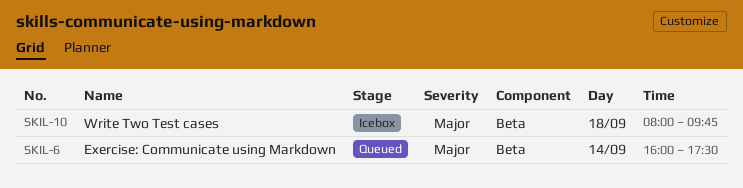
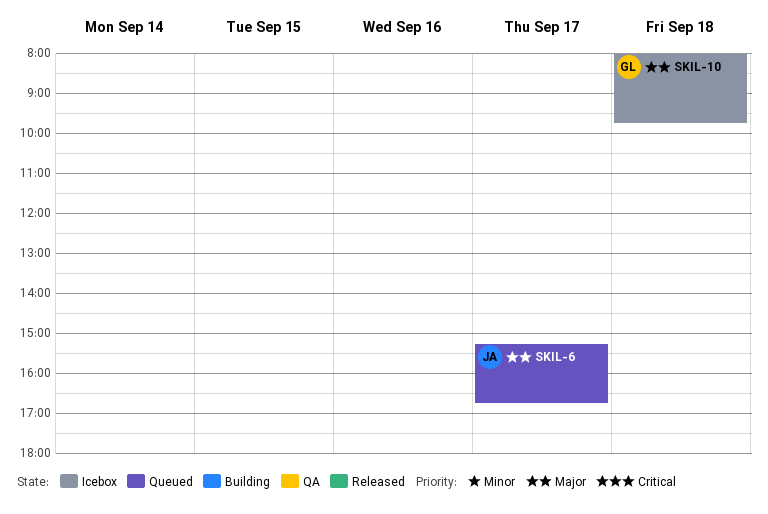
SKIL-6, day: Sep 14 -> Sep 17
SKIL-6, begins: 16:00 -> 15:15
SKIL-6, ends: 17:30 -> 16:45

